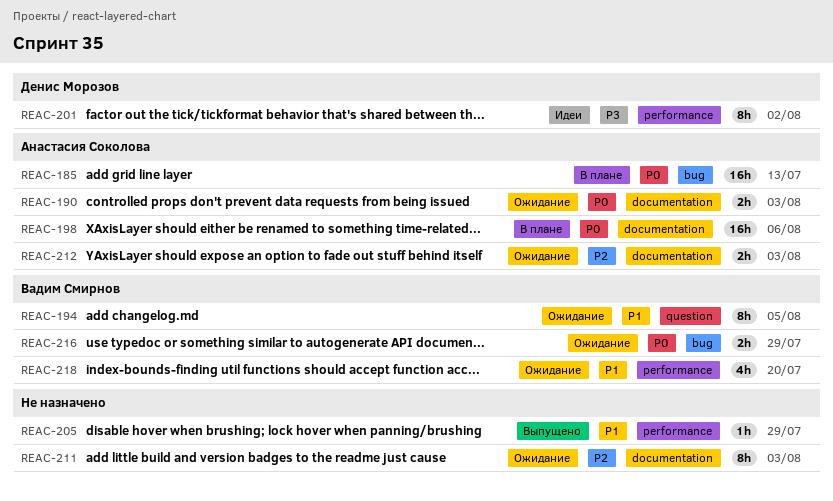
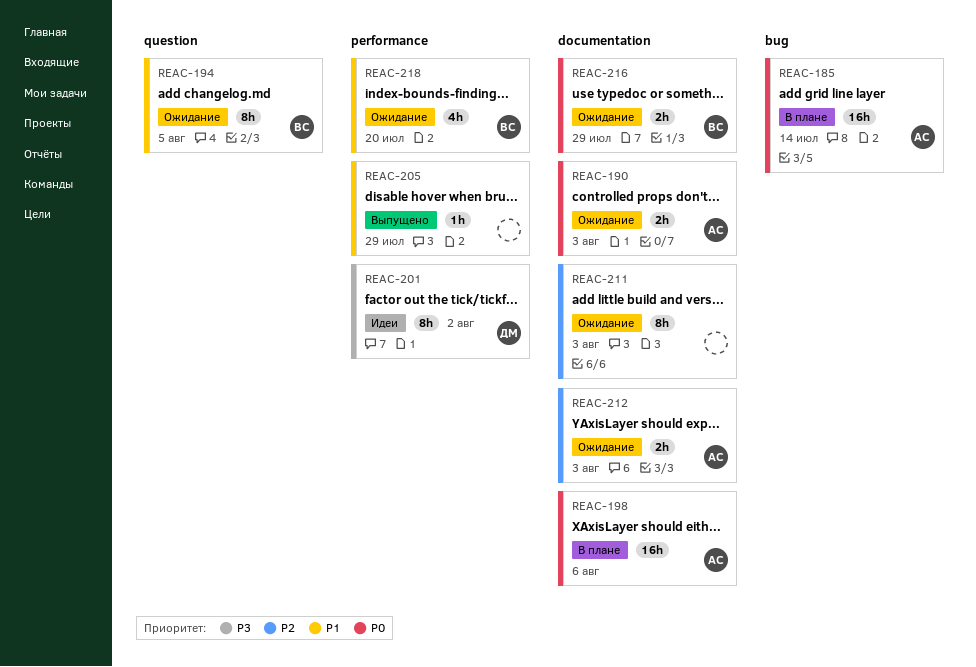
REAC-185, due: Jul 13 -> Jul 14
REAC-216, label: bug -> documentation

